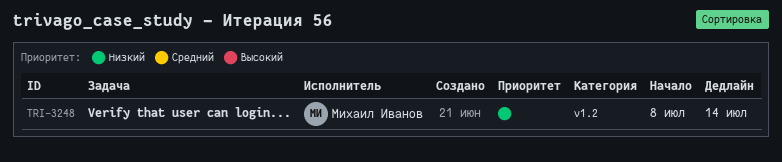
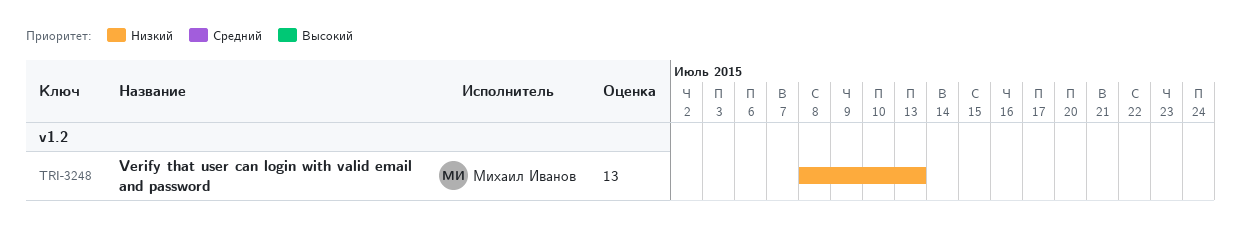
TRI-3248, due: Jul 14 -> Jul 13

